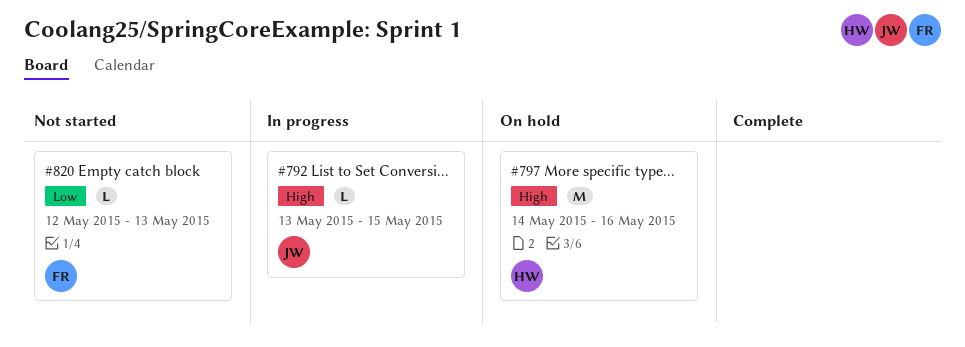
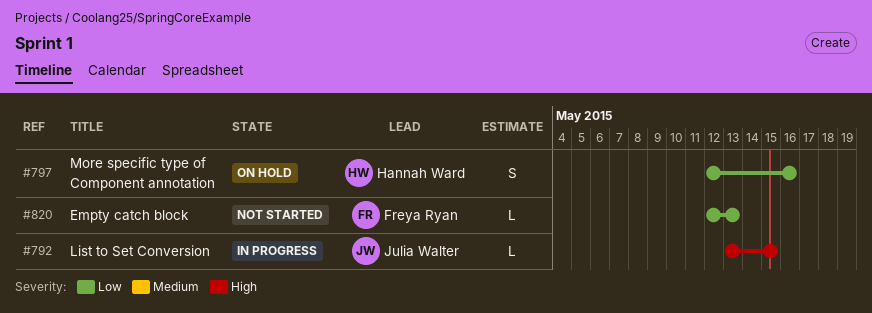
#797, priority: High -> Low
#797, estimate: M -> S
#797, start: May 14 -> May 12

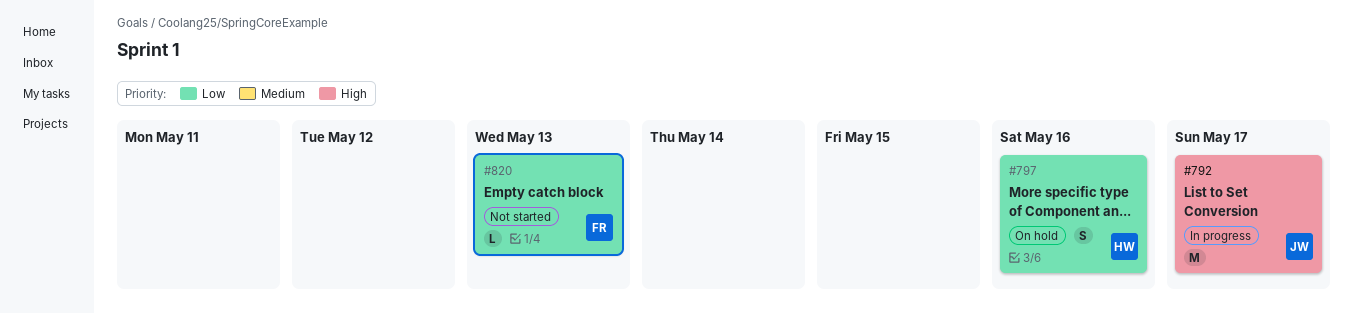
#792, estimate: L -> M
#792, due: May 15 -> May 17

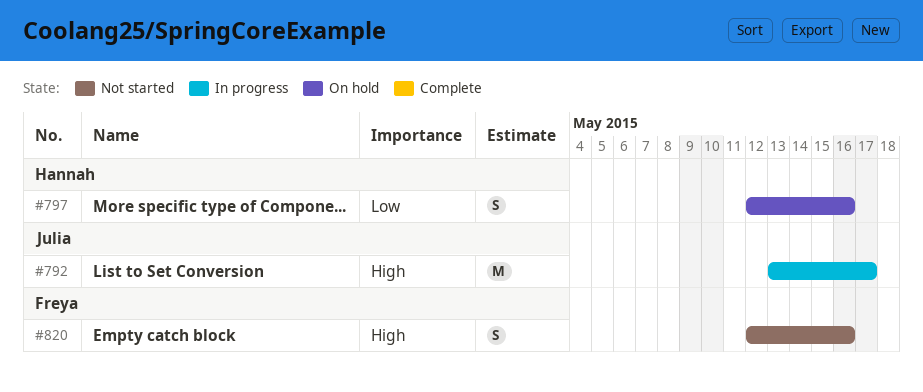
#820, priority: Low -> High
#820, estimate: L -> S
#820, due: May 13 -> May 16

